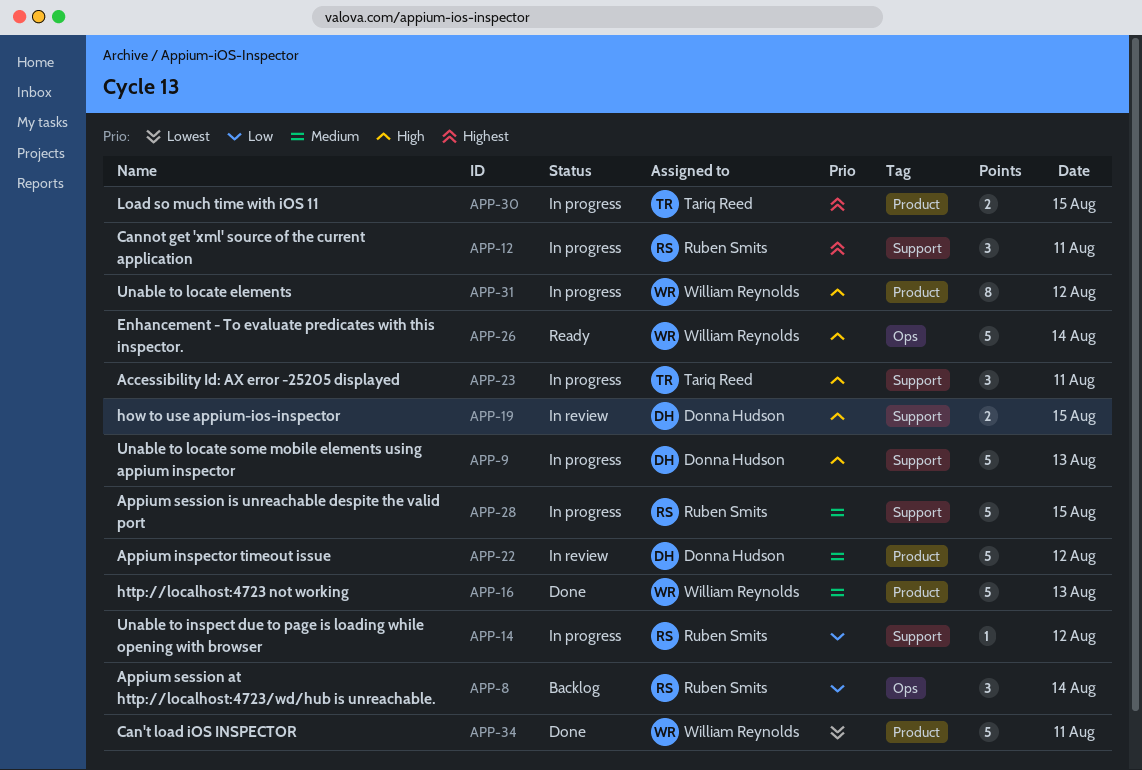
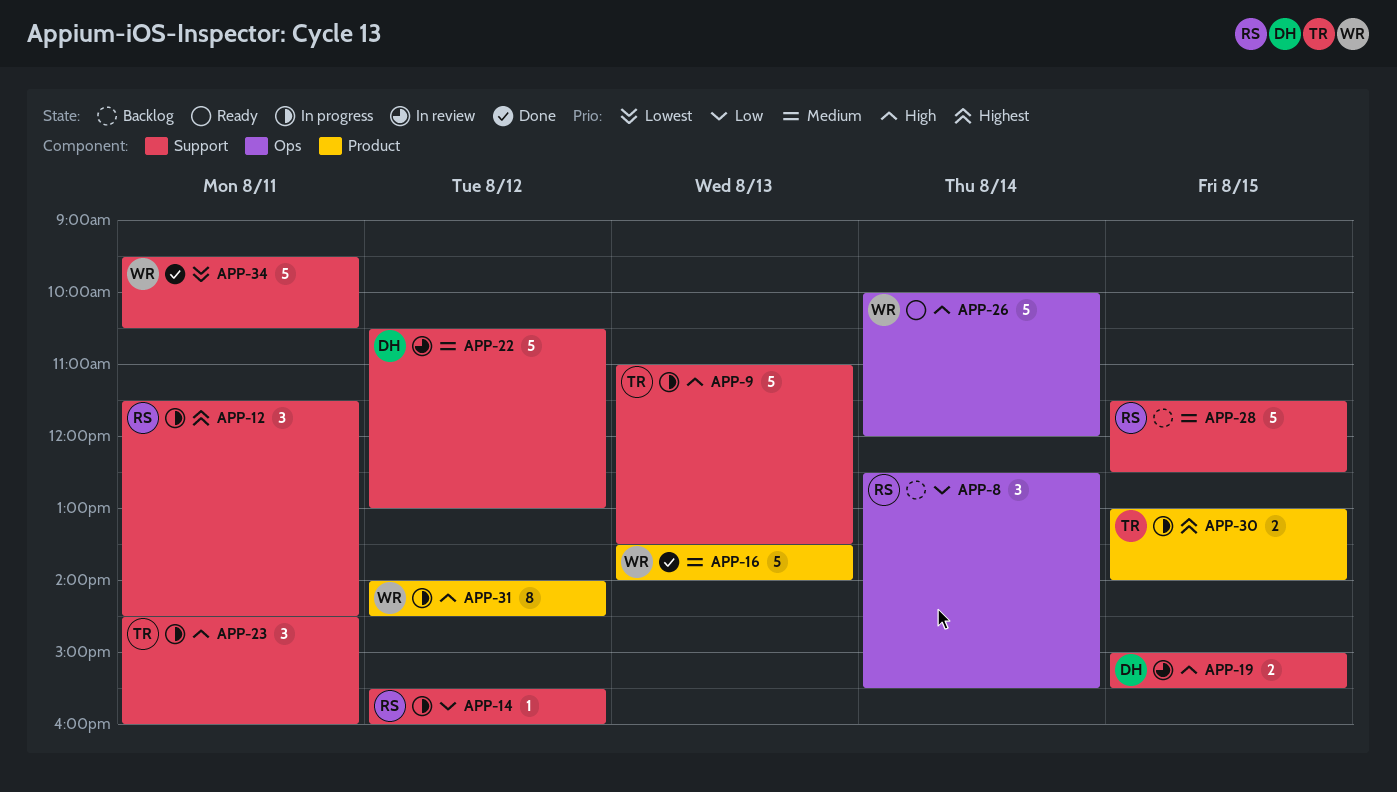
APP-9, owner: Donna Hudson -> Tariq Reed
APP-22, label: Product -> Support
APP-28, status: In progress -> Backlog
APP-34, label: Product -> Support

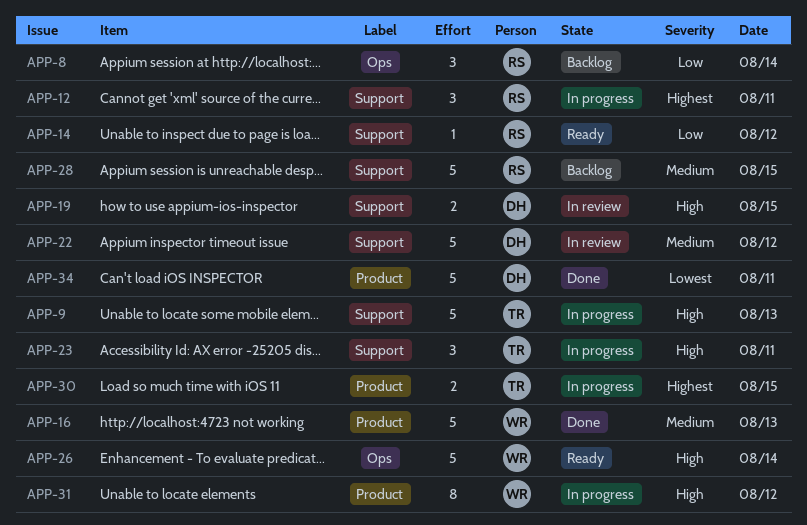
APP-14, status: In progress -> Ready
APP-34, owner: WR -> DH
APP-34, label: Support -> Product

